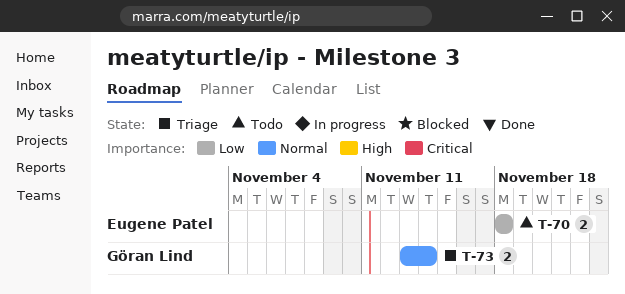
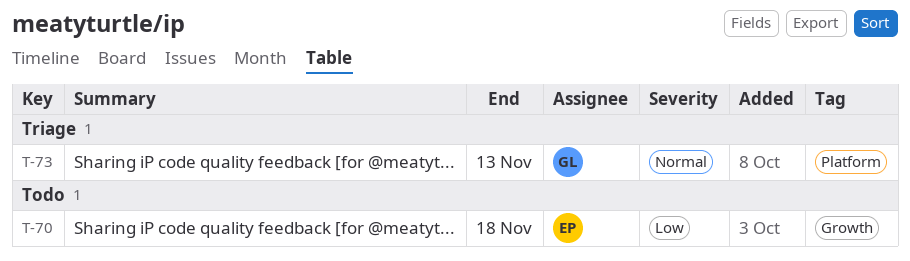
T-73, due: Nov 14 -> Nov 13

